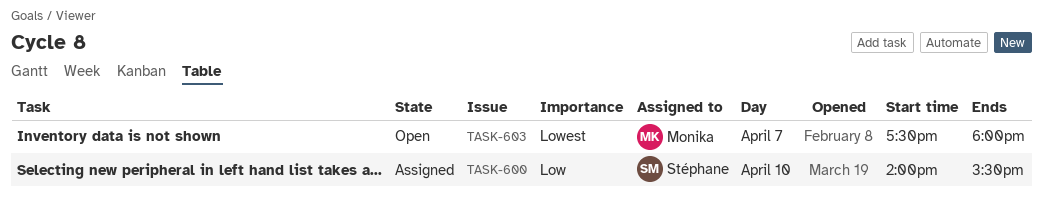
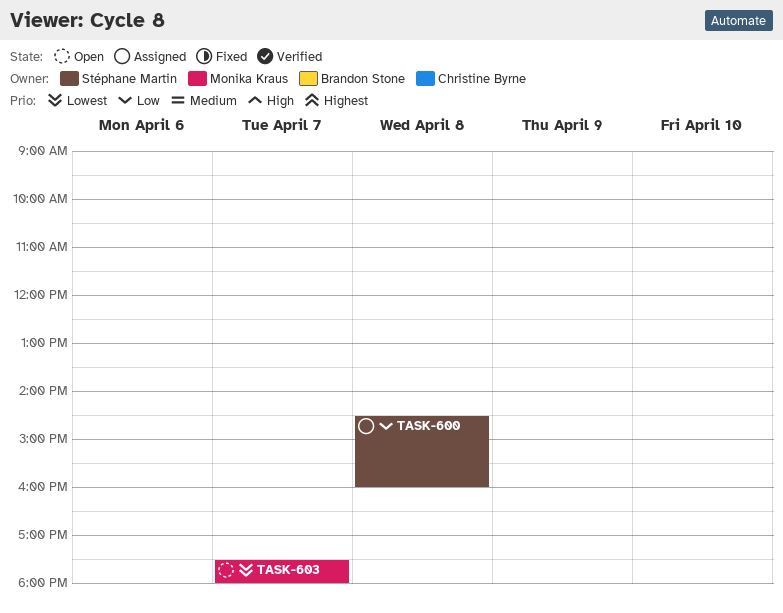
TASK-600, day: Apr 10 -> Apr 8
TASK-600, begins: 14:00 -> 14:30
TASK-600, ends: 15:30 -> 16:00

